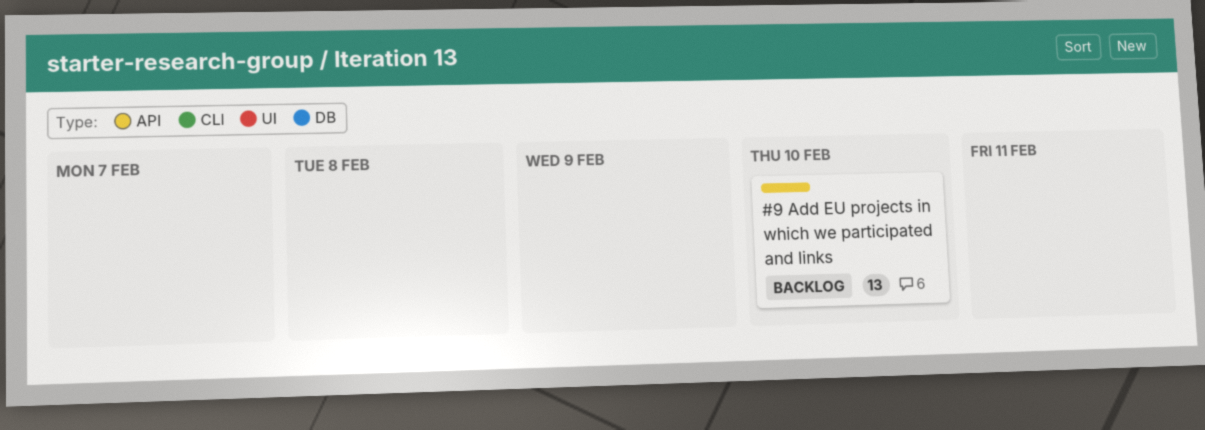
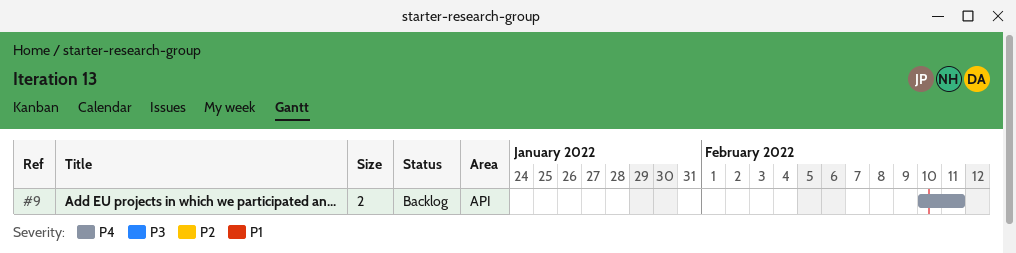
#9, estimate: 13 -> 2
#9, due: Feb 10 -> Feb 11

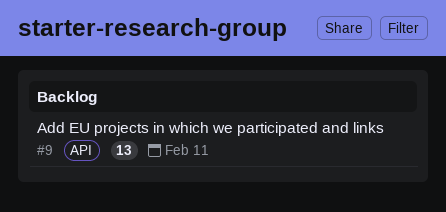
#9, estimate: 2 -> 13

